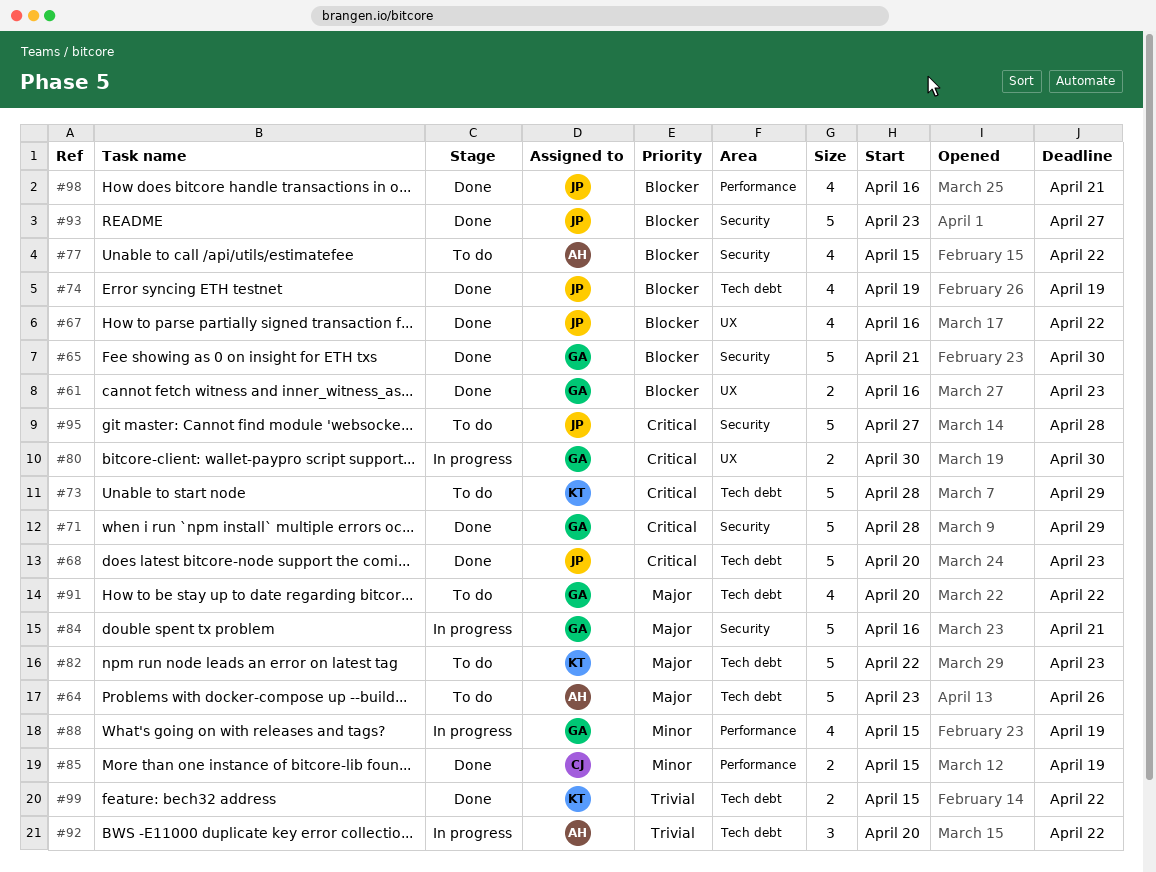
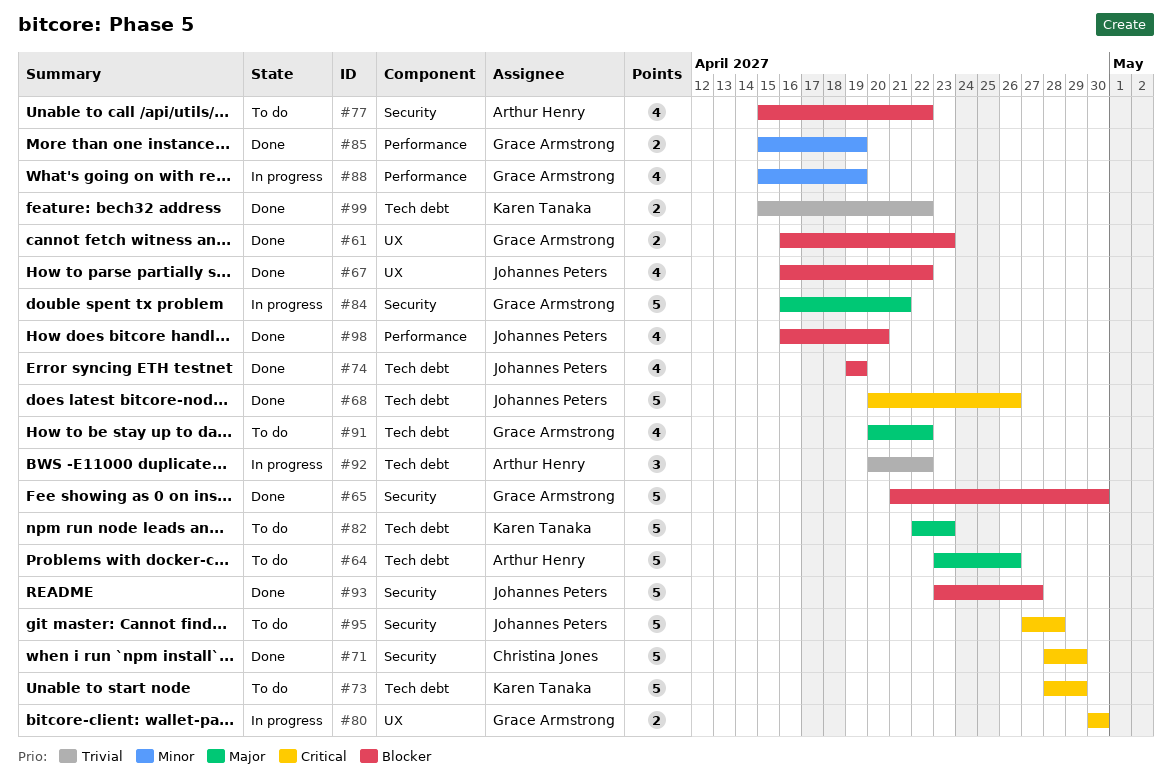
#68, due: Apr 23 -> Apr 26
#71, owner: Grace Armstrong -> Christina Jones
#85, owner: Christina Jones -> Grace Armstrong
#98, due: Apr 21 -> Apr 20

